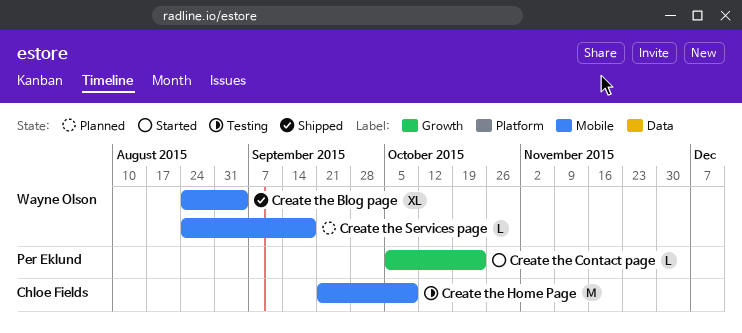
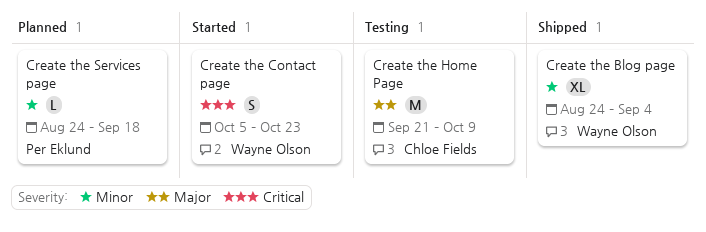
Create the Contact page, owner: Per Eklund -> Wayne Olson
Create the Contact page, estimate: L -> S
Create the Services page, owner: Wayne Olson -> Per Eklund

